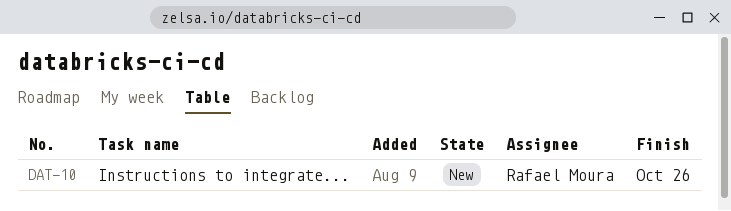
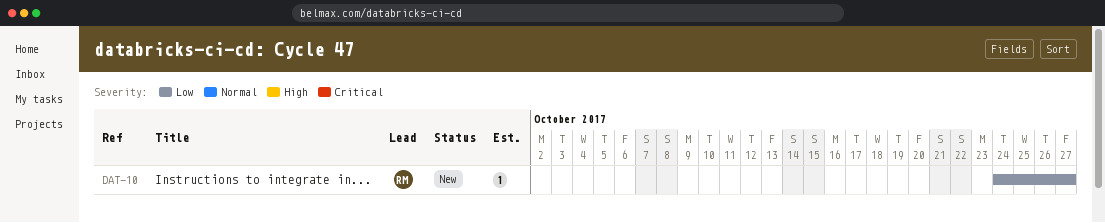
DAT-10, due: Oct 26 -> Oct 27

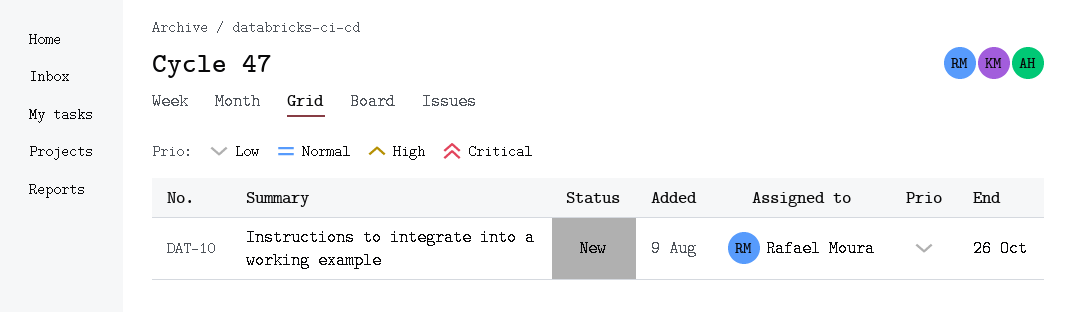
DAT-10, due: Oct 27 -> Oct 26

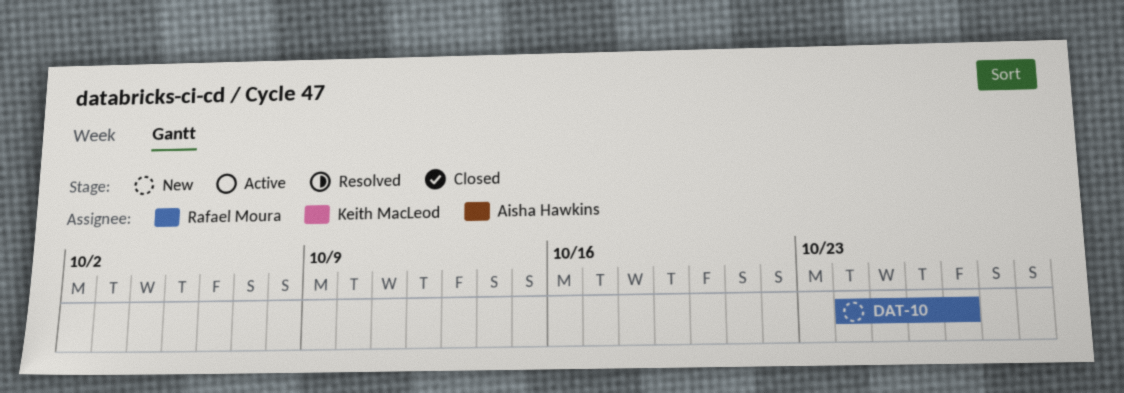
DAT-10, due: Oct 26 -> Oct 27

